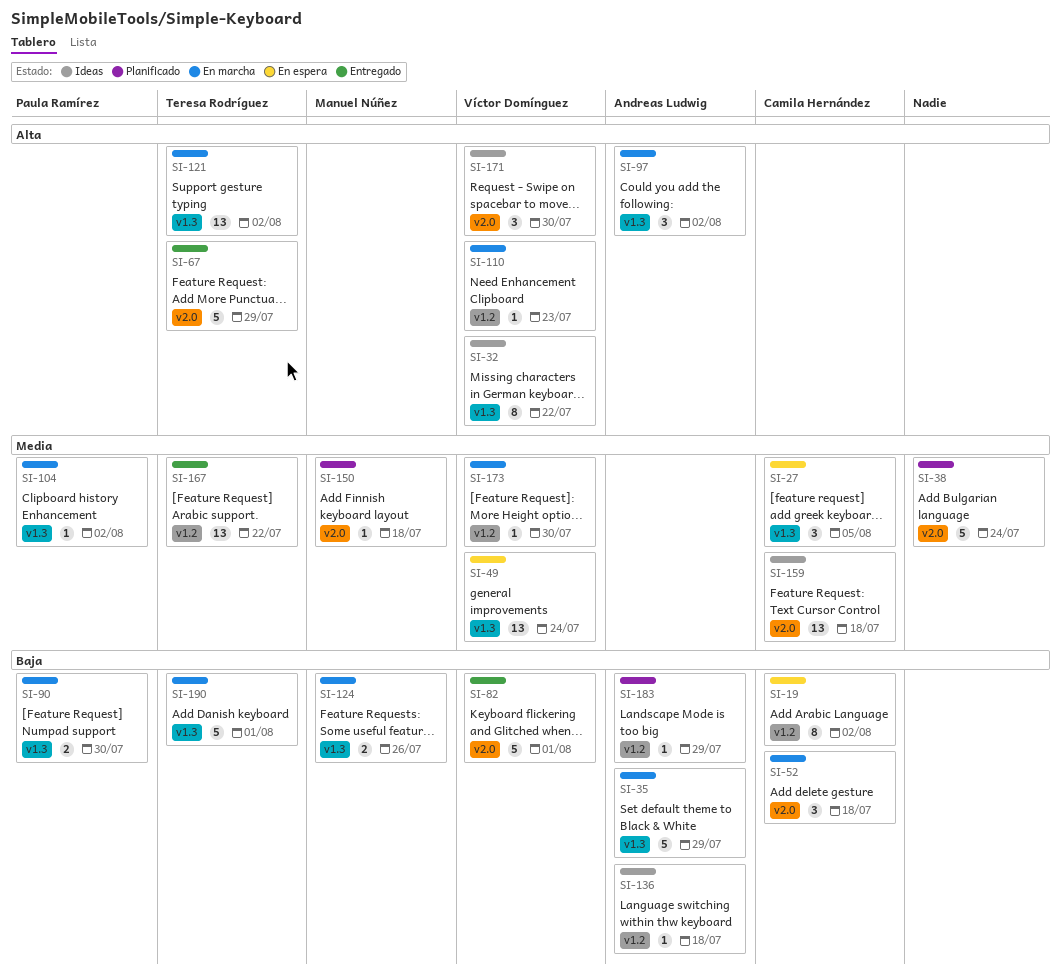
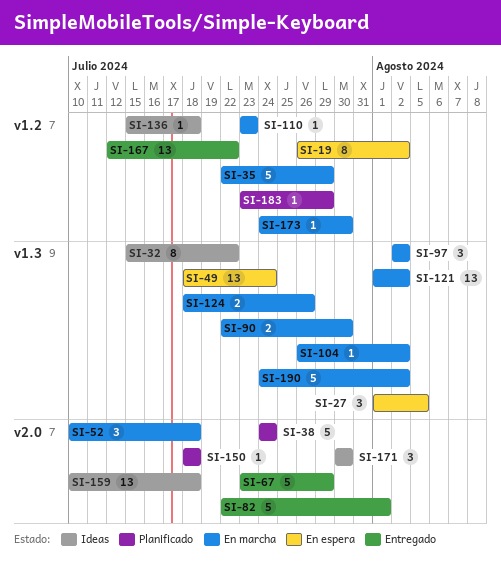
SI-35, label: v1.3 -> v1.2
SI-190, due: Aug 1 -> Aug 2

